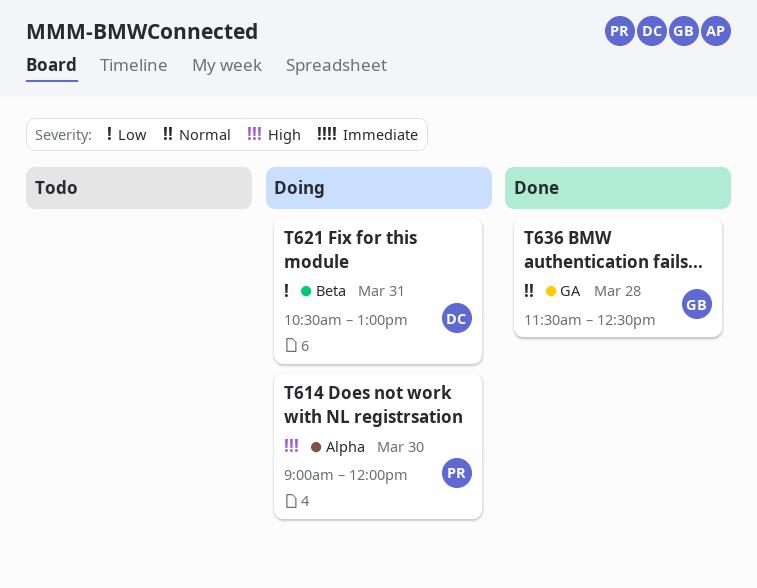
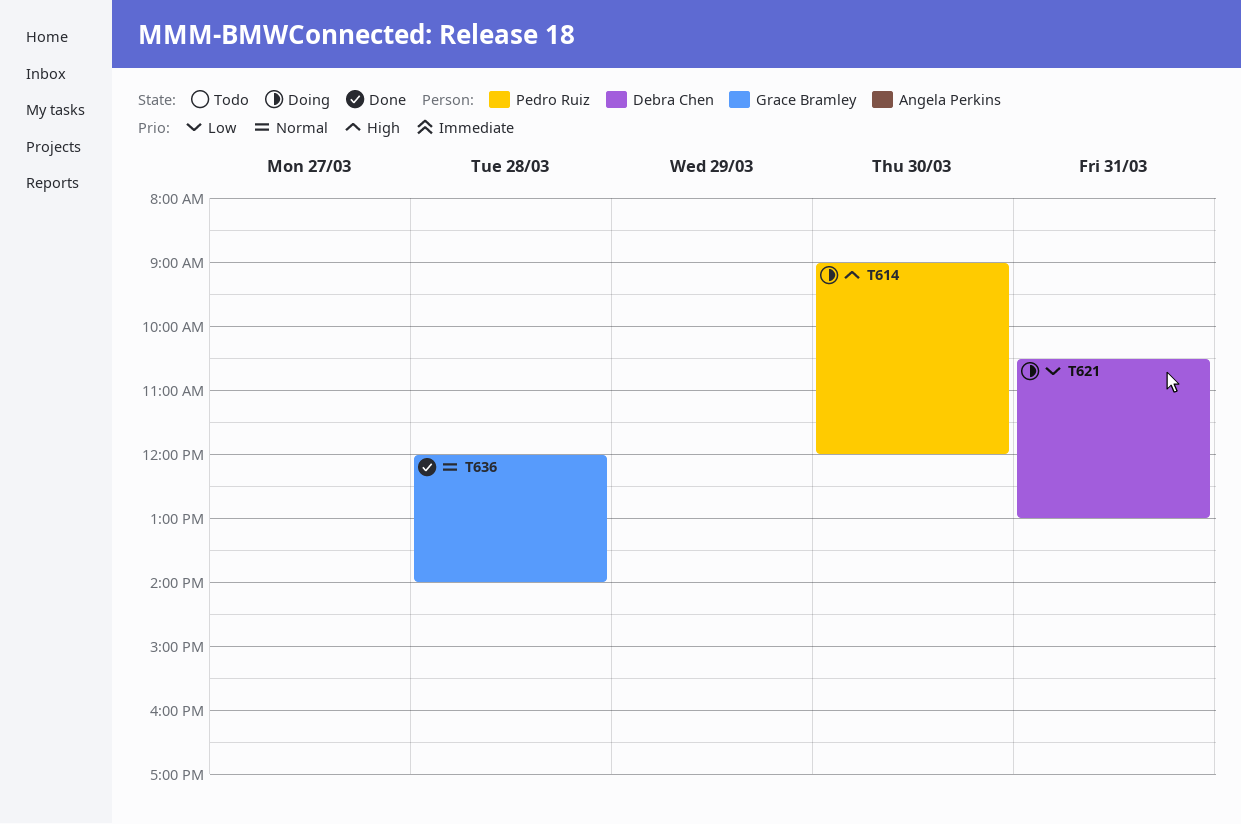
T636, begins: 11:30 -> 12:00
T636, ends: 12:30 -> 14:00

